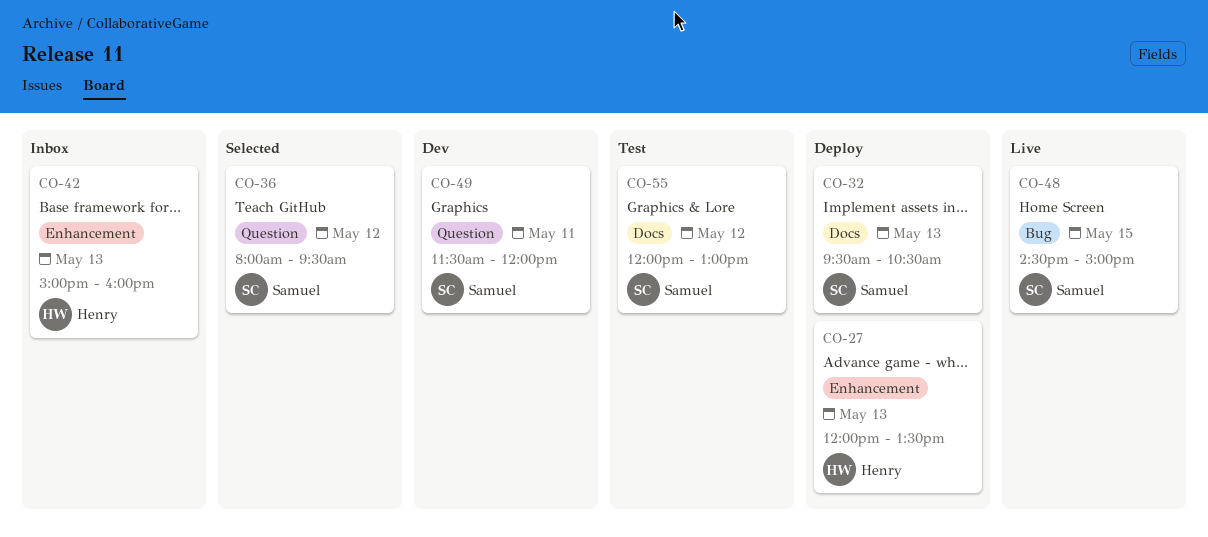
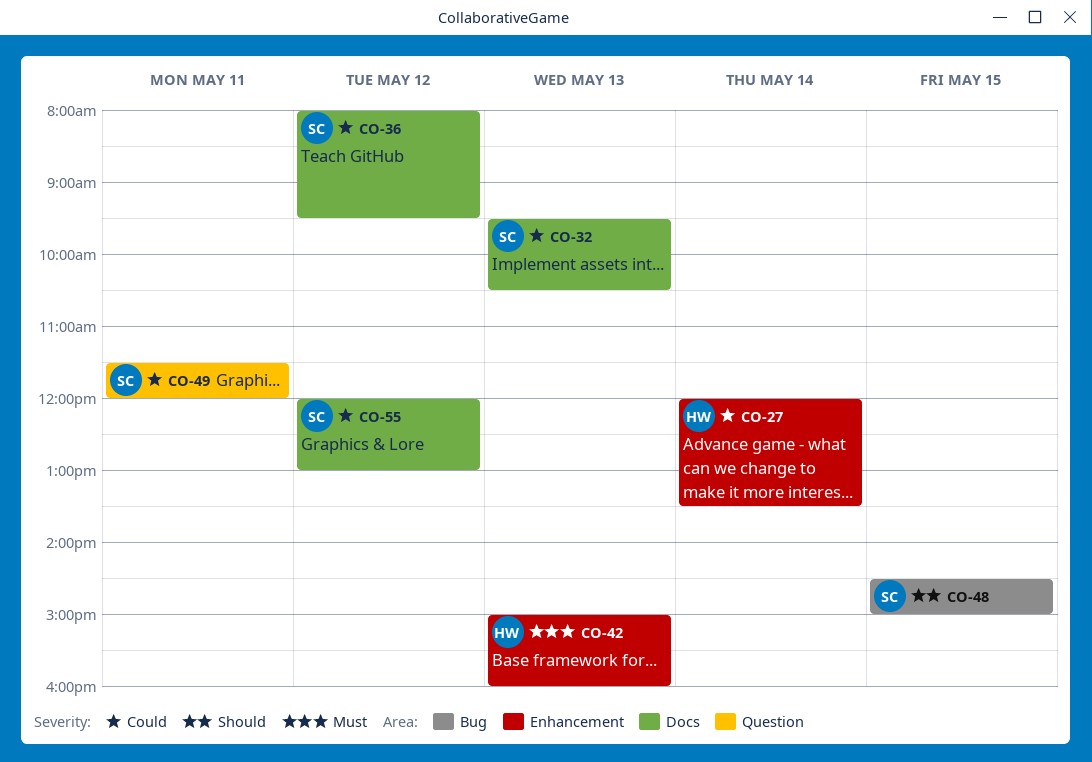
CO-27, day: May 13 -> May 14
CO-36, label: Question -> Docs

